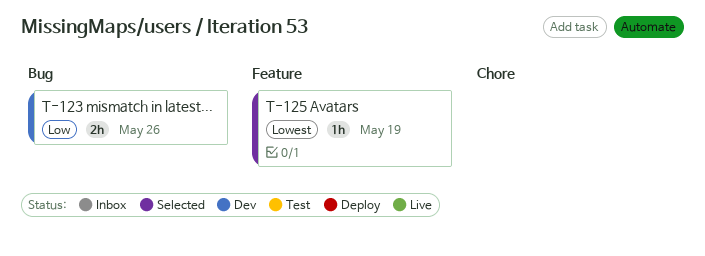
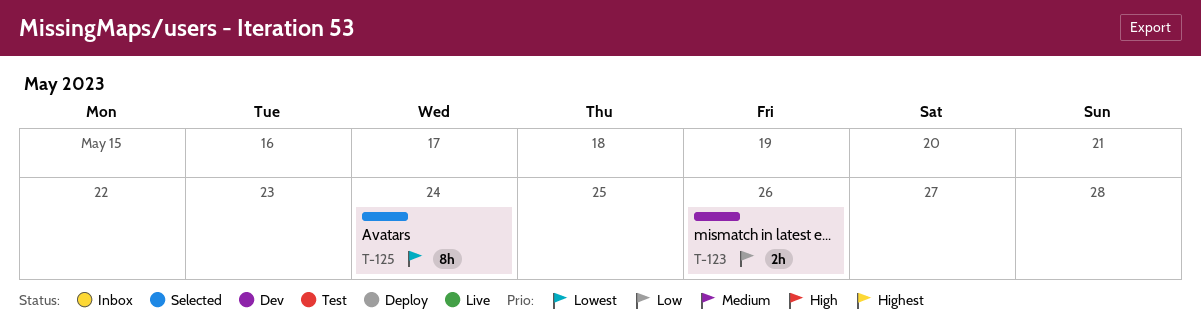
T-125, estimate: 1h -> 8h
T-125, due: May 19 -> May 24

